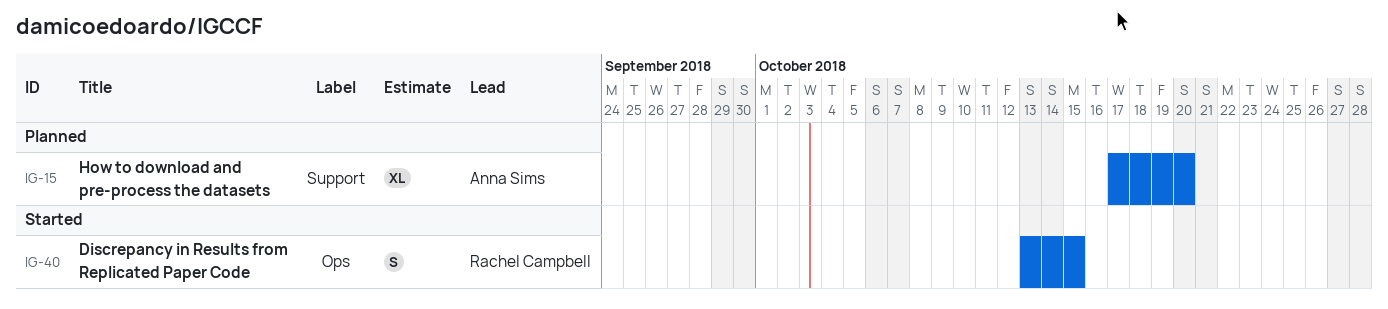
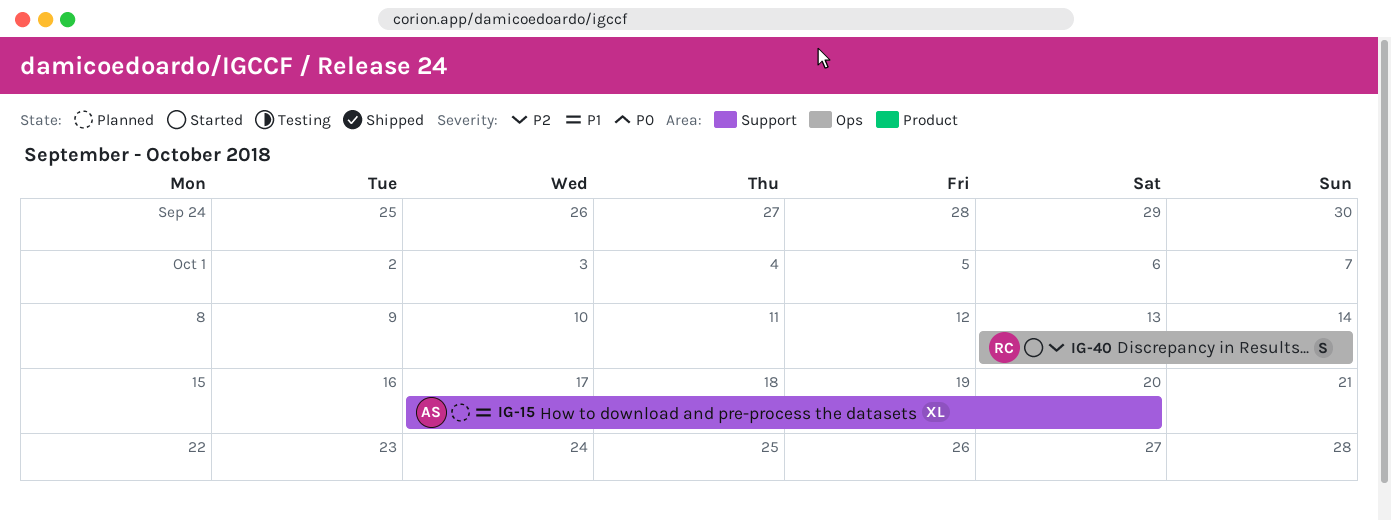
IG-40, due: Oct 15 -> Oct 14

